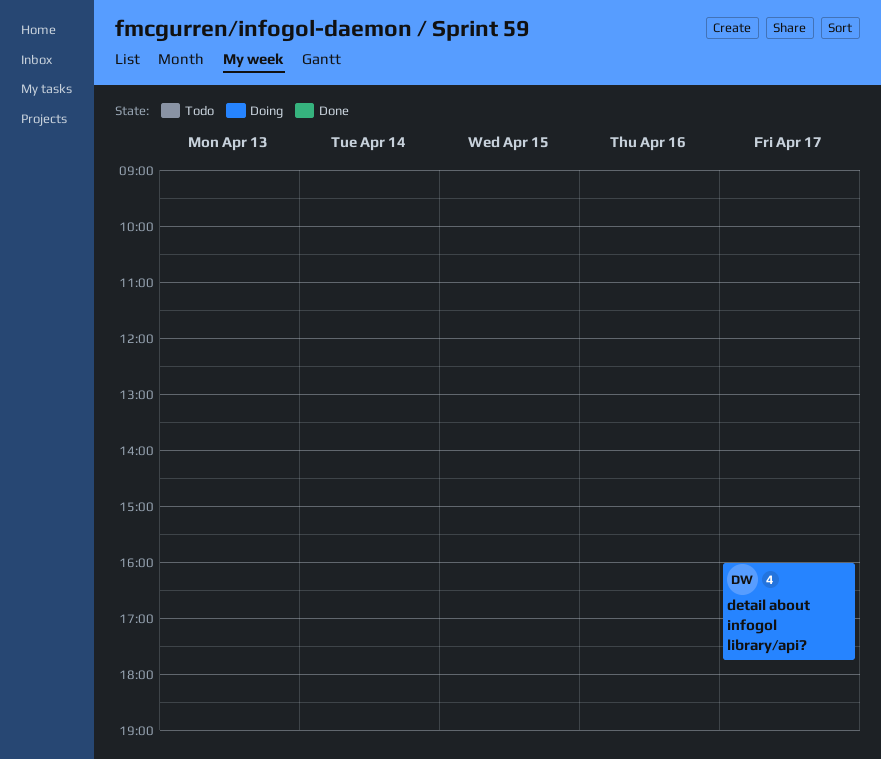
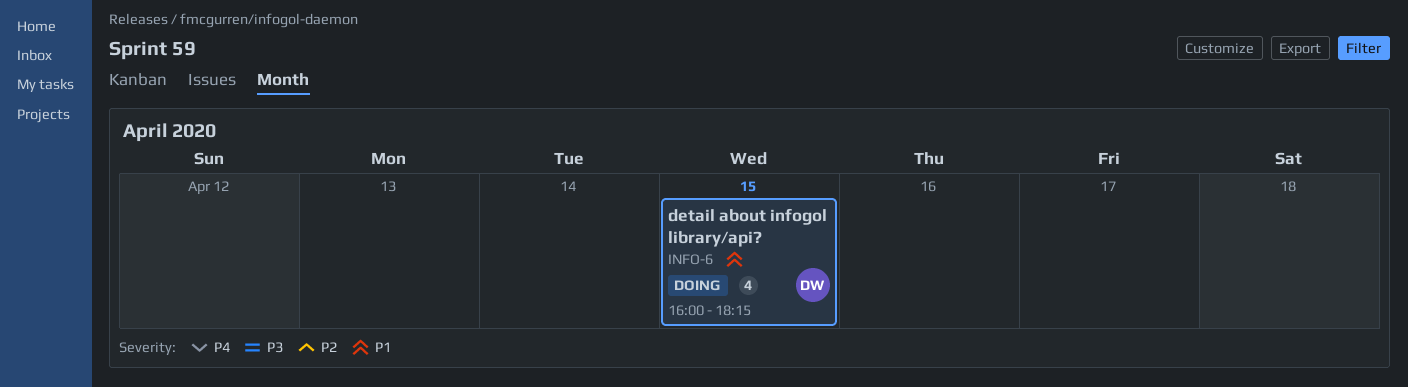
detail about infogol library/api?, day: Apr 17 -> Apr 15
detail about infogol library/api?, ends: 17:45 -> 18:15

